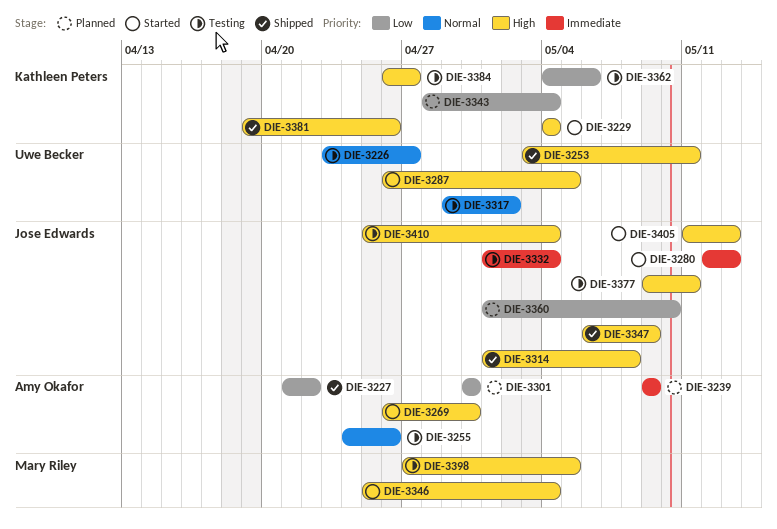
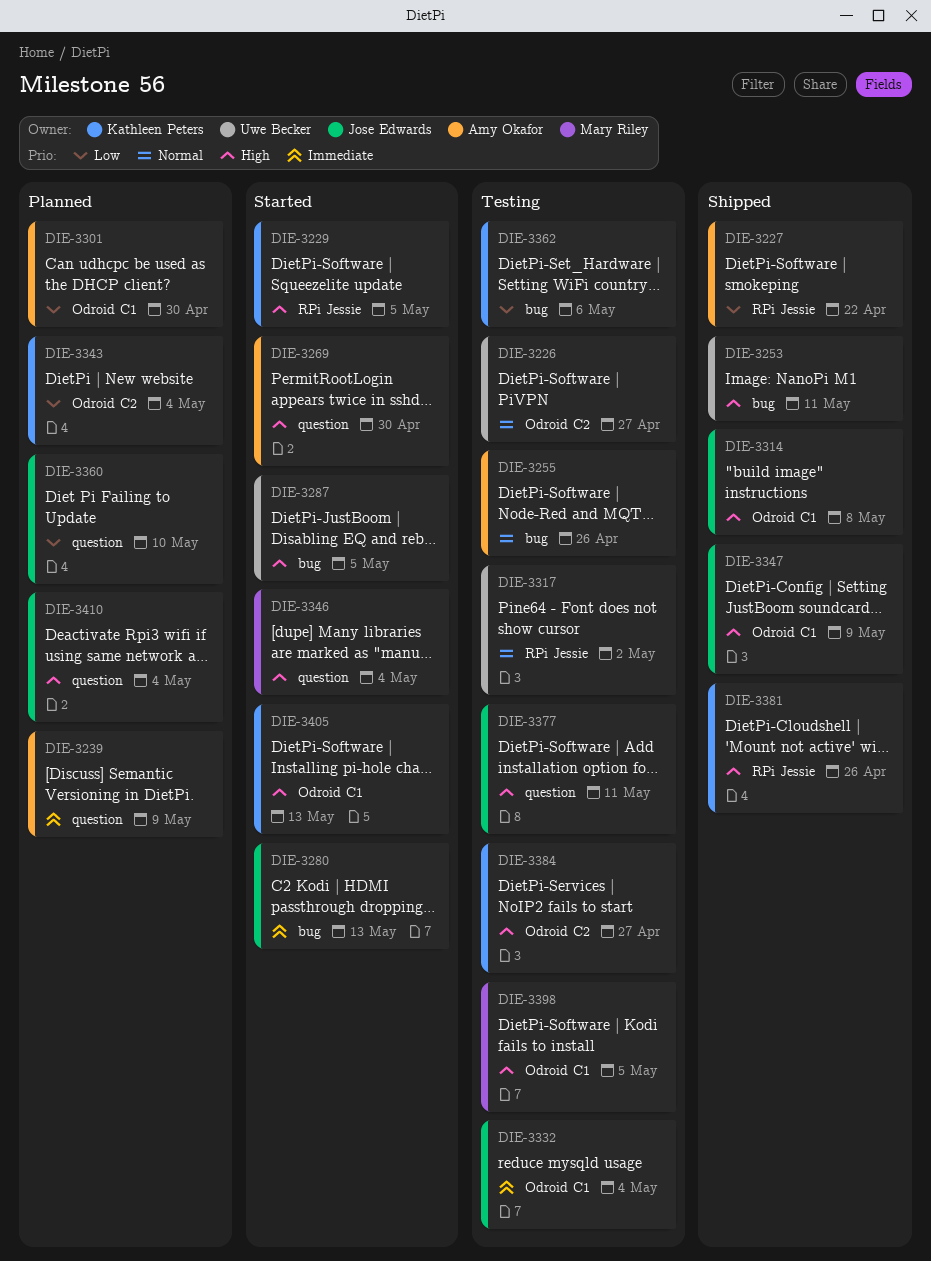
DIE-3229, due: May 4 -> May 5
DIE-3405, owner: Jose Edwards -> Kathleen Peters
DIE-3410, status: Testing -> Planned

